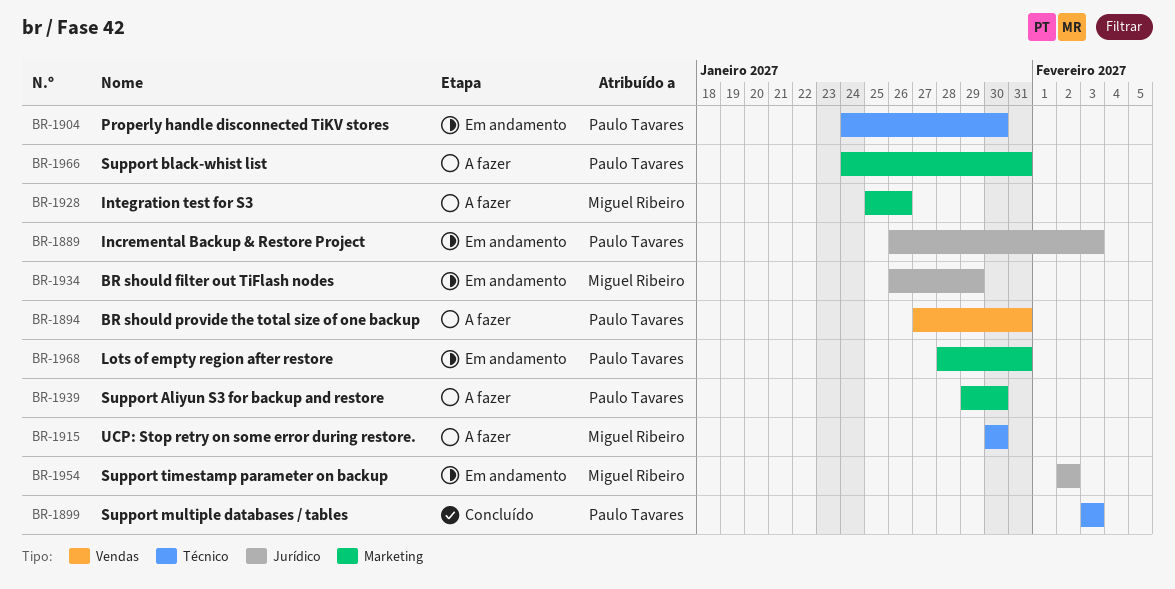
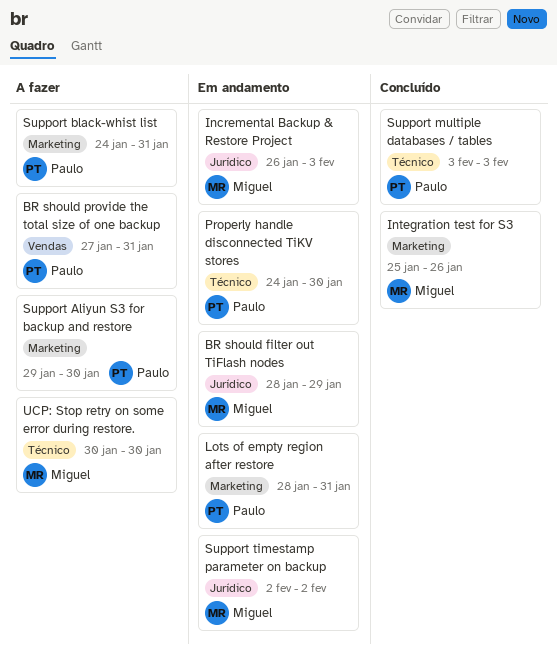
BR should filter out TiFlash nodes, start: Jan 26 -> Jan 28
Incremental Backup & Restore Project, owner: Paulo Tavares -> Miguel Ribeiro
Integration test for S3, status: A fazer -> Concluído

